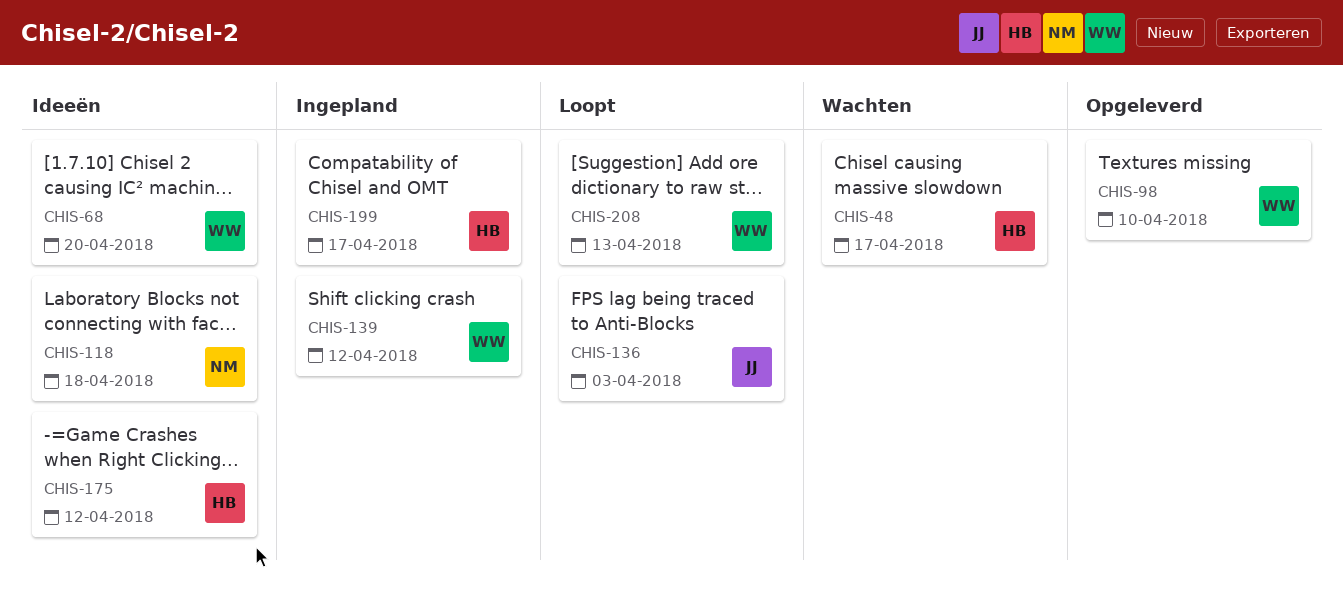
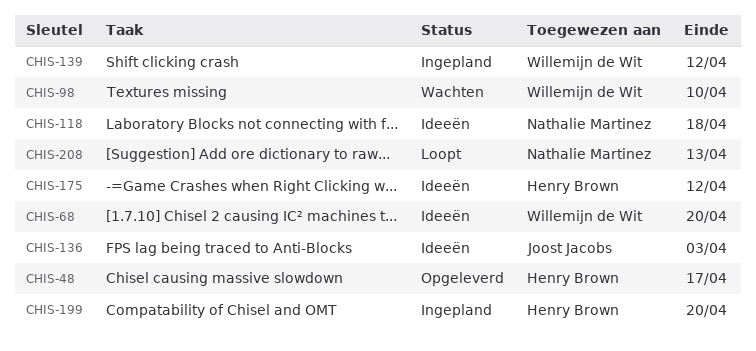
CHIS-48, status: Wachten -> Opgeleverd
CHIS-98, status: Opgeleverd -> Wachten
CHIS-136, status: Loopt -> Ideeën
CHIS-199, due: Apr 17 -> Apr 20
CHIS-208, owner: Willemijn de Wit -> Nathalie Martinez

